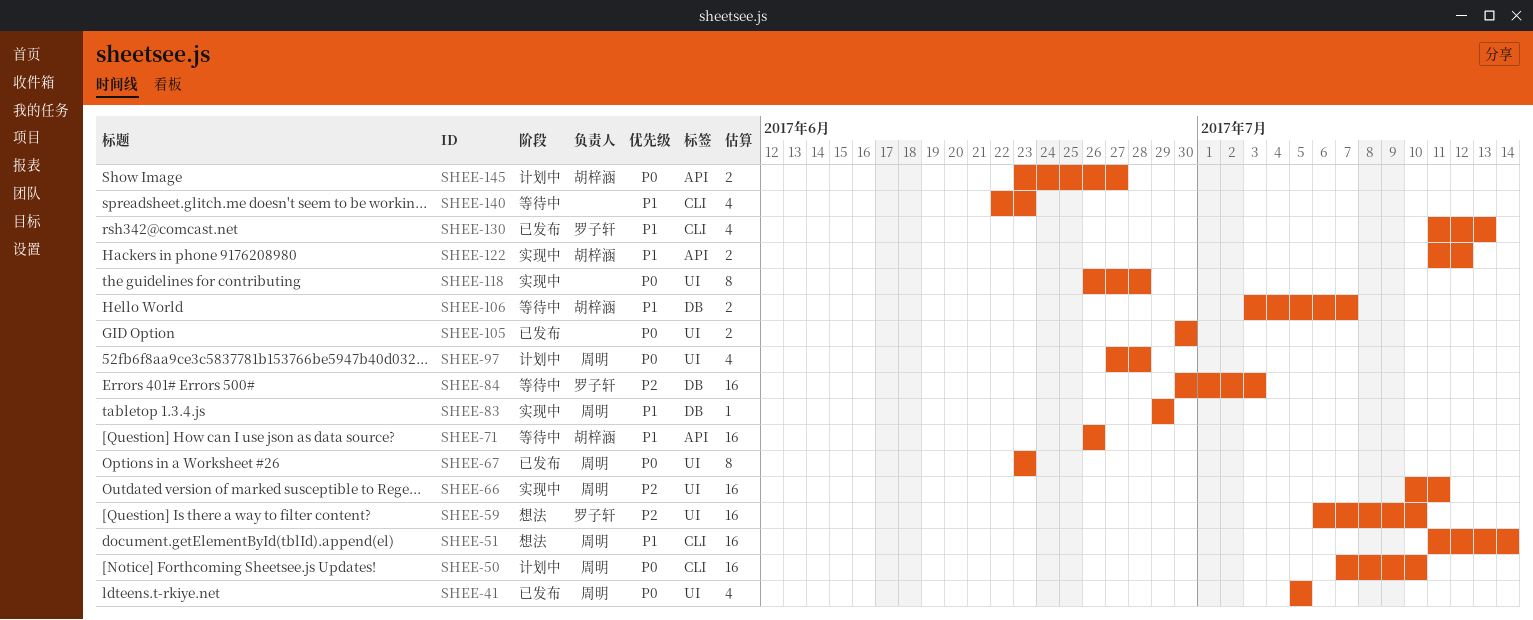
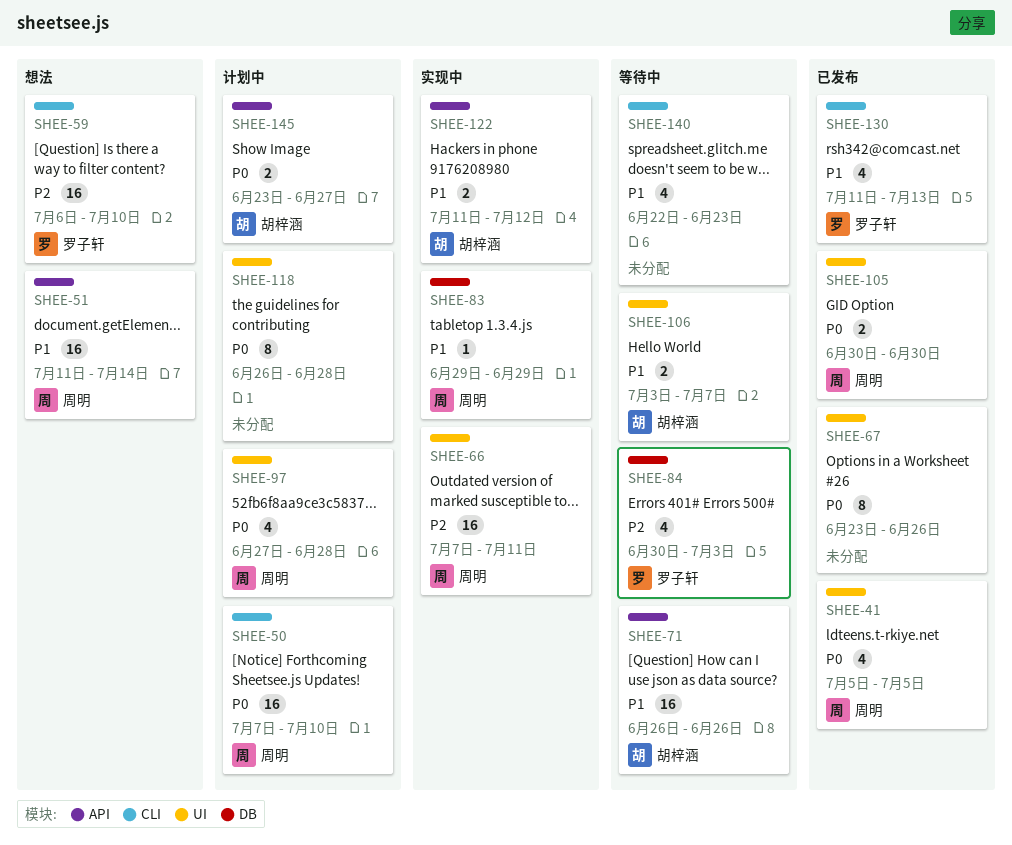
SHEE-51, label: CLI -> API
SHEE-59, label: UI -> CLI
SHEE-66, start: Jul 10 -> Jul 7
SHEE-67, owner: 周明 -> none
SHEE-67, due: Jun 23 -> Jun 26
SHEE-84, estimate: 16 -> 4
SHEE-105, owner: none -> 周明
SHEE-106, label: DB -> UI
SHEE-118, status: 实现中 -> 计划中

